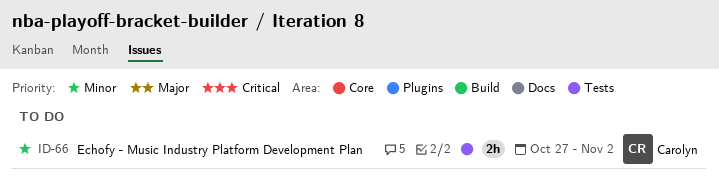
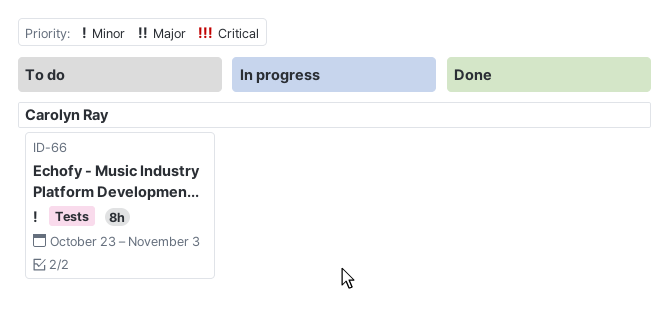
ID-66, estimate: 2h -> 8h
ID-66, start: Oct 27 -> Oct 23
ID-66, due: Nov 2 -> Nov 3

